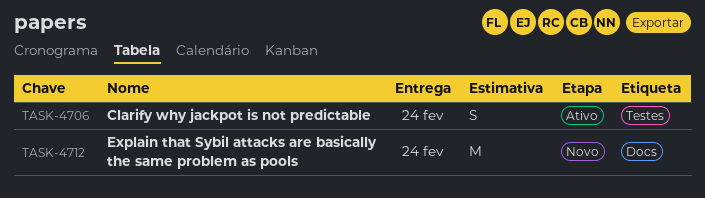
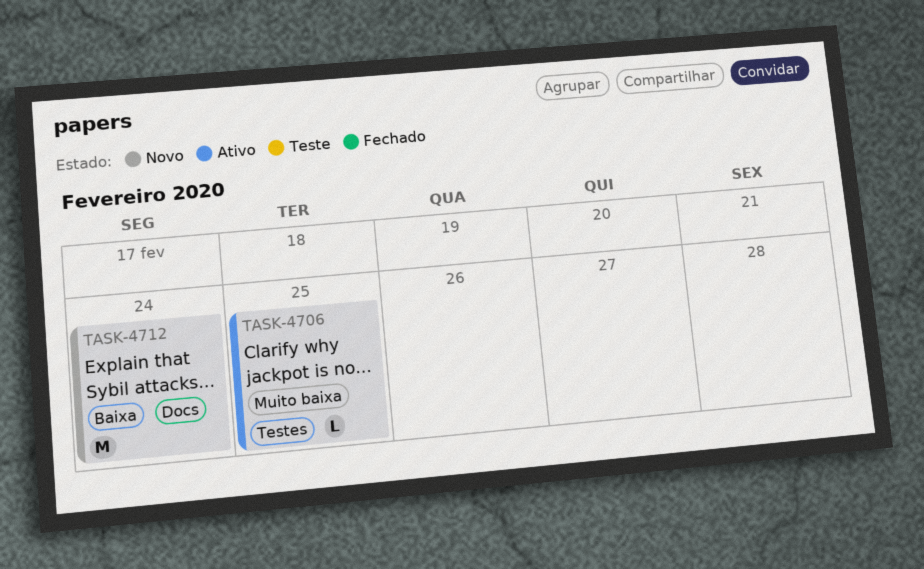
TASK-4706, estimate: S -> L
TASK-4706, due: Feb 24 -> Feb 25

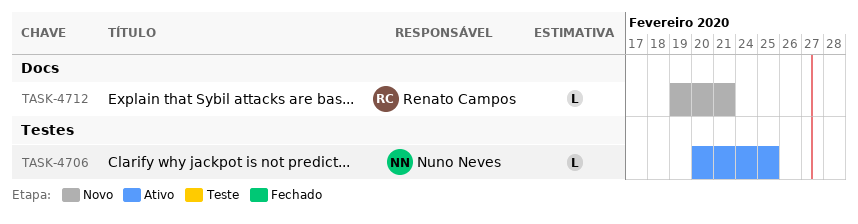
TASK-4712, estimate: M -> L
TASK-4712, due: Feb 24 -> Feb 21

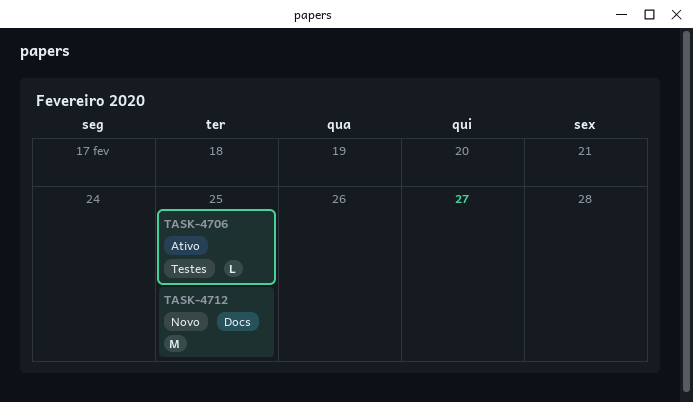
TASK-4712, estimate: L -> M
TASK-4712, due: Feb 21 -> Feb 25

